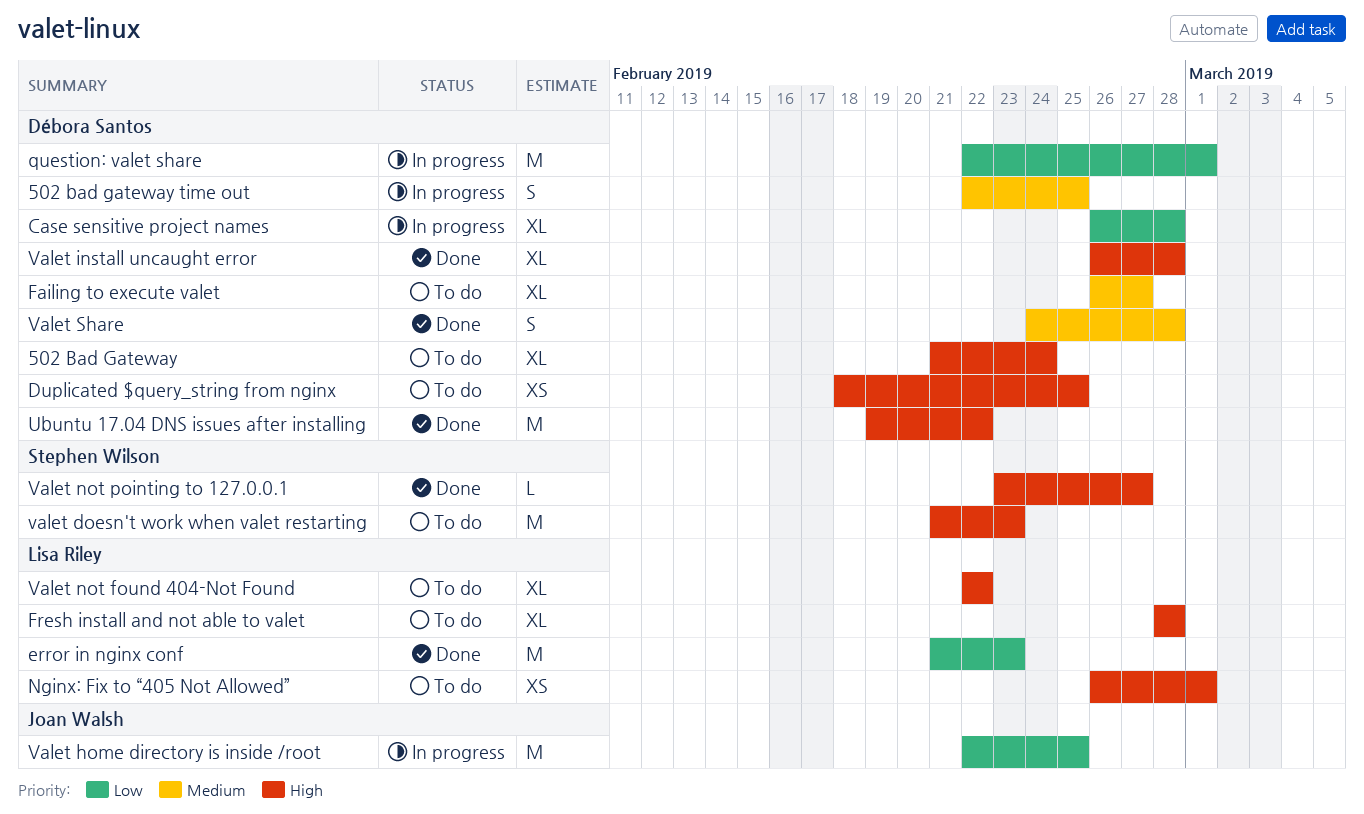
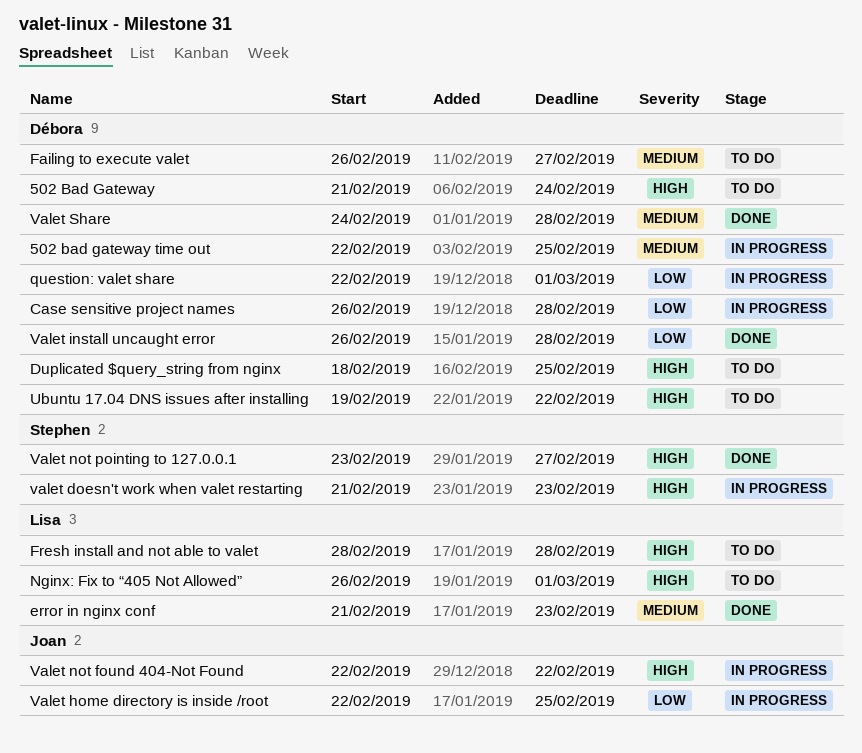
error in nginx conf, priority: Low -> Medium
Ubuntu 17.04 DNS issues after installing, status: Done -> To do
valet doesn't work when valet restarting, status: To do -> In progress
Valet install uncaught error, priority: High -> Low
Valet not found 404-Not Found, status: To do -> In progress
Valet not found 404-Not Found, owner: Lisa Riley -> Joan Walsh

